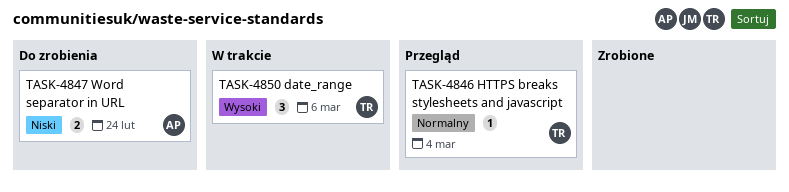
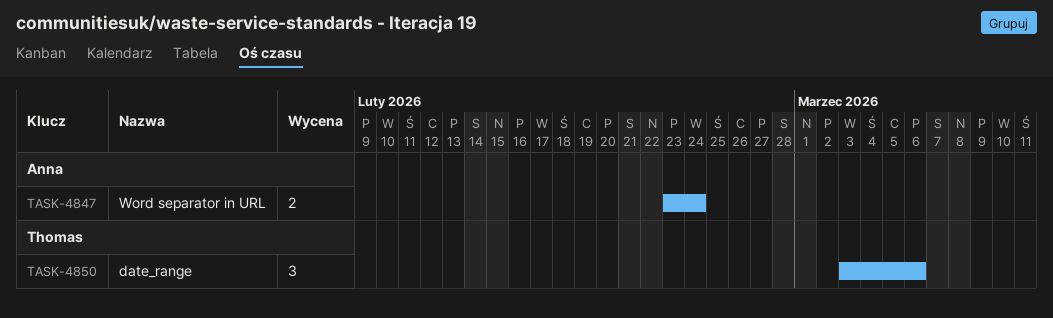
TASK-4846: present -> none

